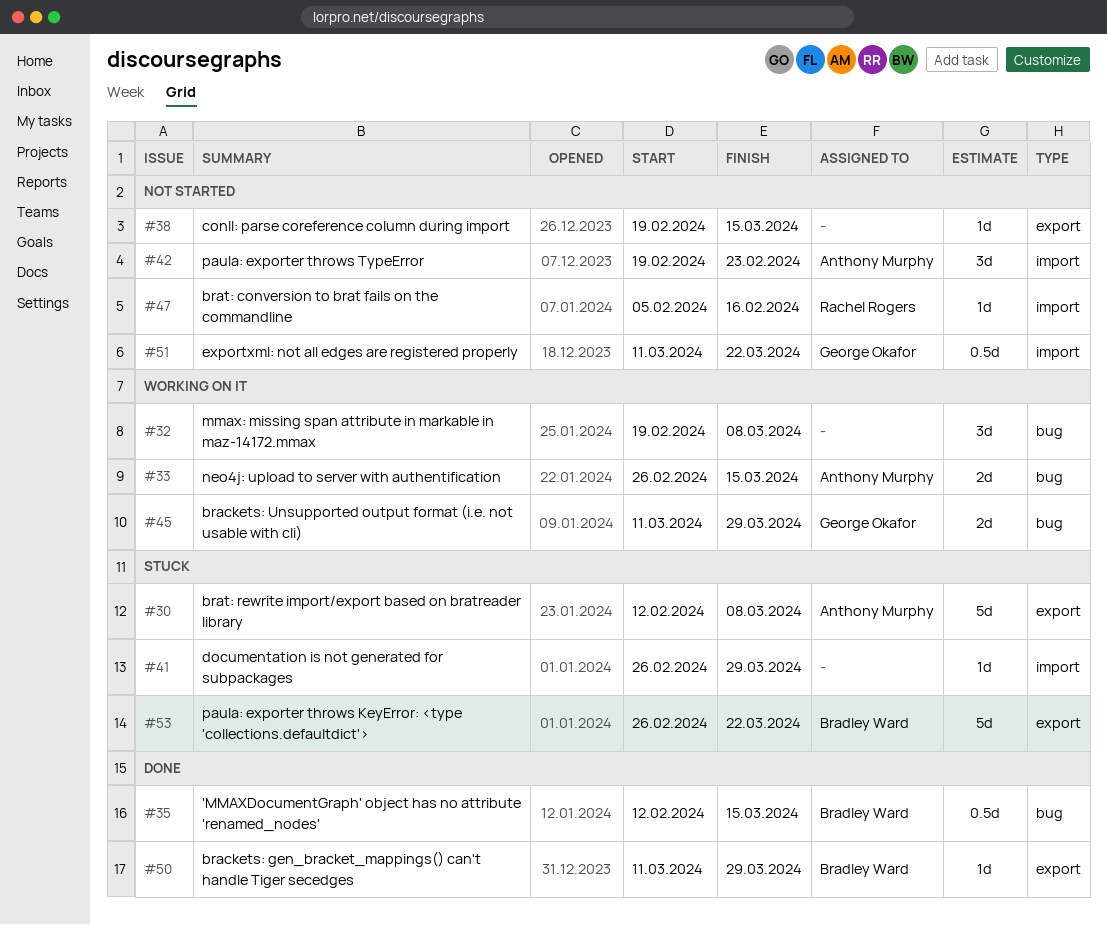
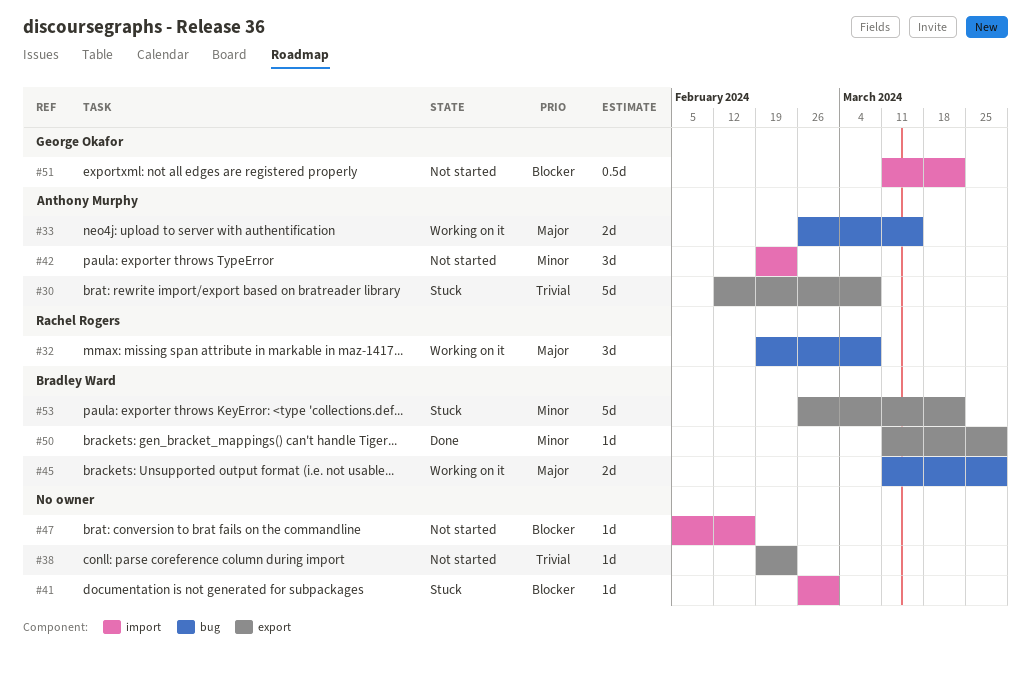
#32, owner: none -> Rachel Rogers
#35: present -> none
#38, due: Mar 15 -> Feb 23
#41, due: Mar 29 -> Mar 1
#45, owner: George Okafor -> Bradley Ward
#47, owner: Rachel Rogers -> none

